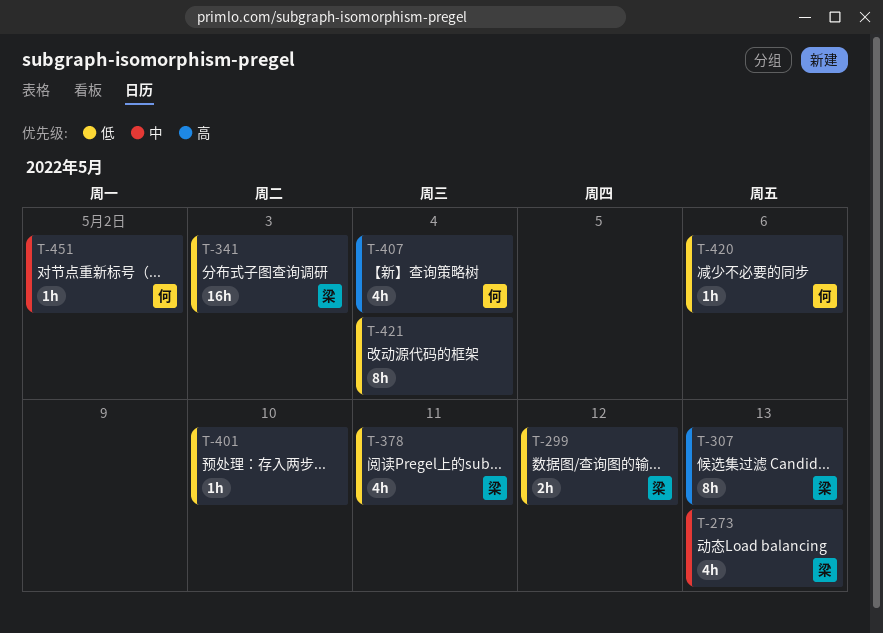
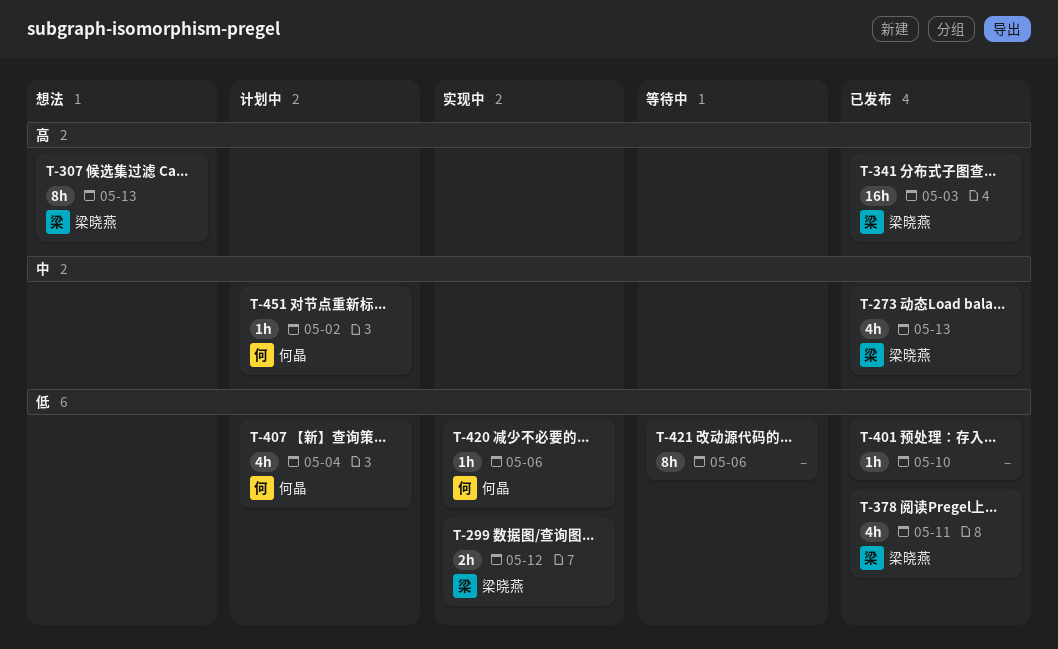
T-341, priority: 低 -> 高
T-407, priority: 高 -> 低
T-421, due: May 4 -> May 6

